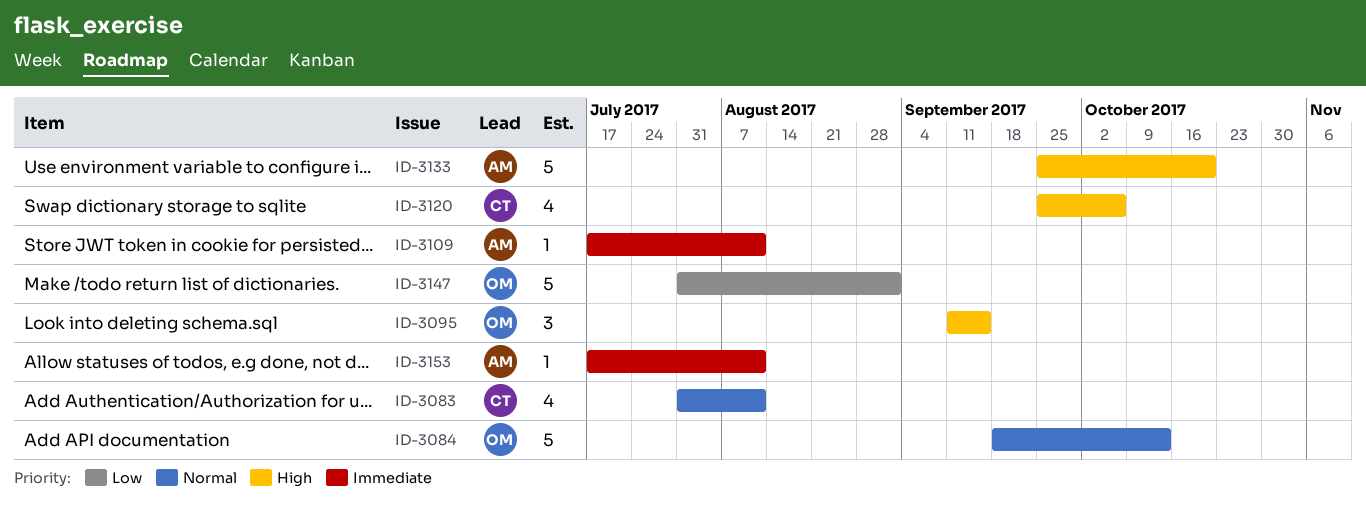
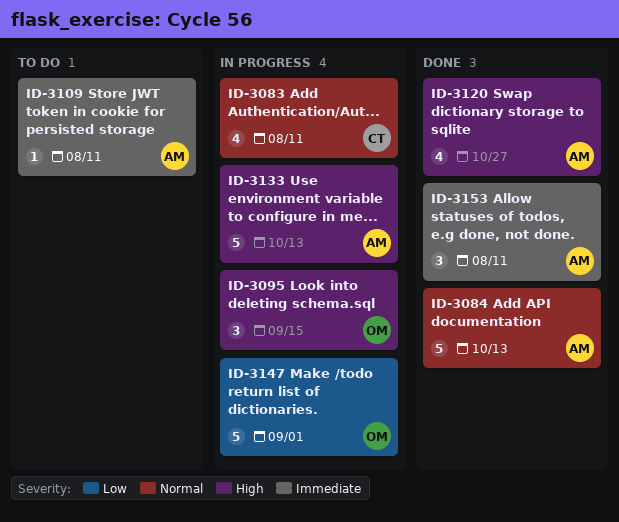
ID-3084, owner: OM -> AM
ID-3120, owner: CT -> AM
ID-3120, due: Oct 6 -> Oct 27
ID-3133, due: Oct 20 -> Oct 13
ID-3153, estimate: 1 -> 3

